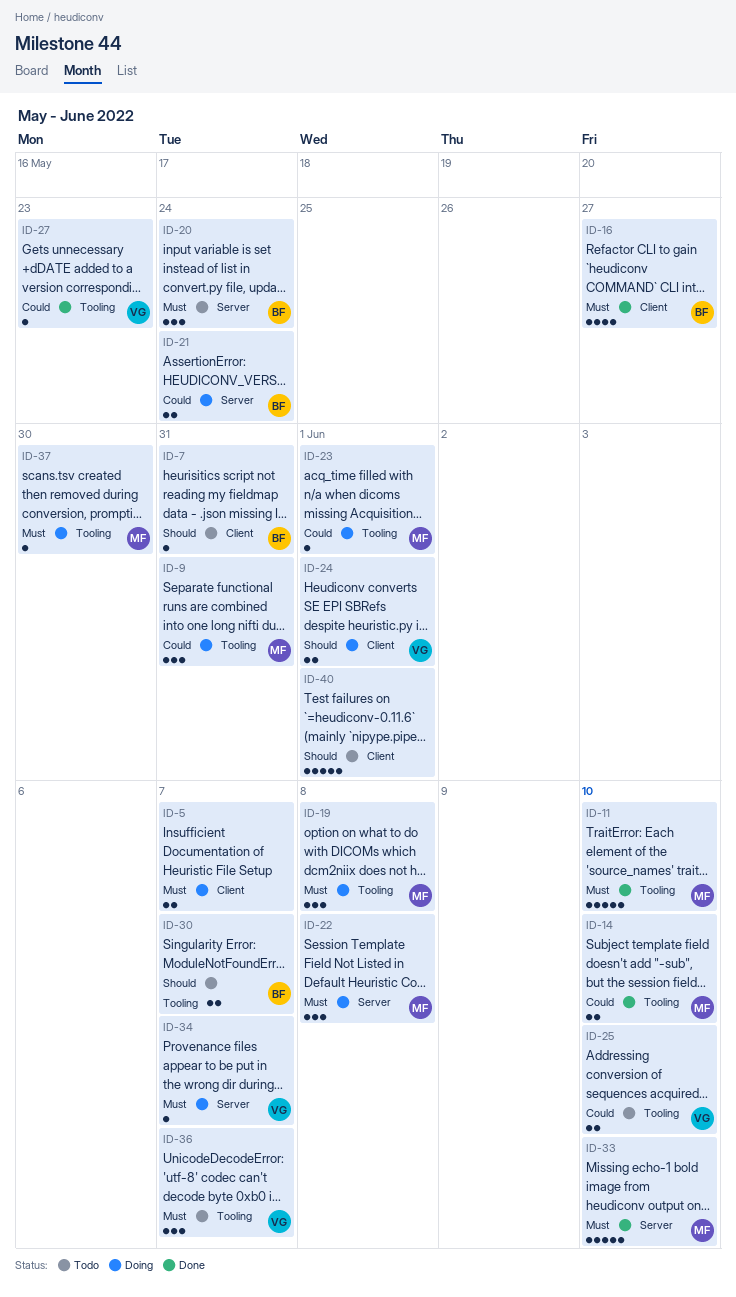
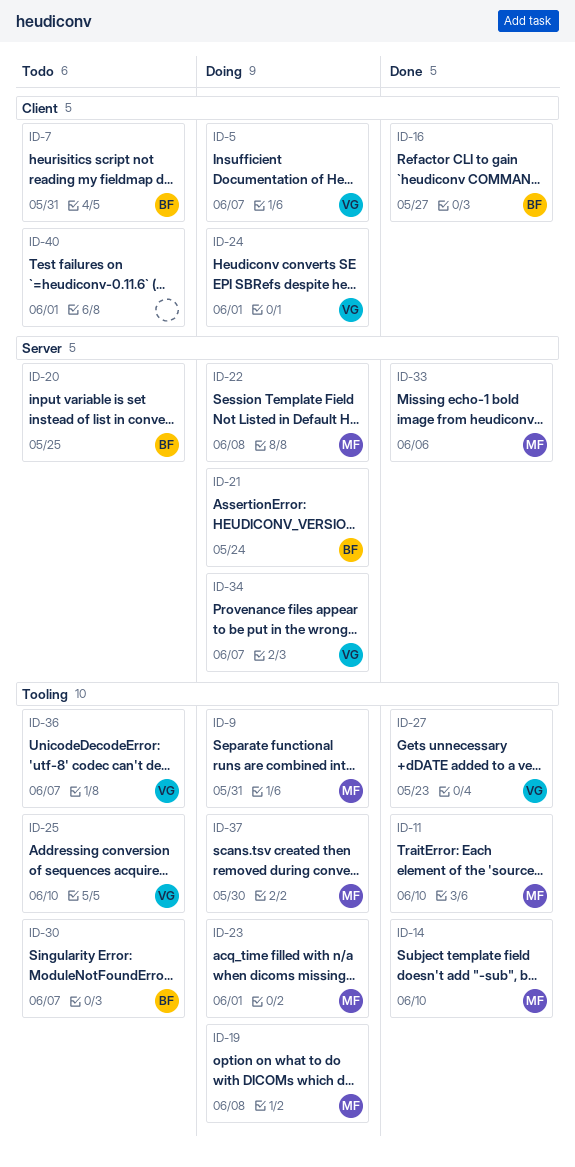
ID-5, owner: none -> VG
ID-20, due: May 24 -> May 25
ID-33, due: Jun 10 -> Jun 6

